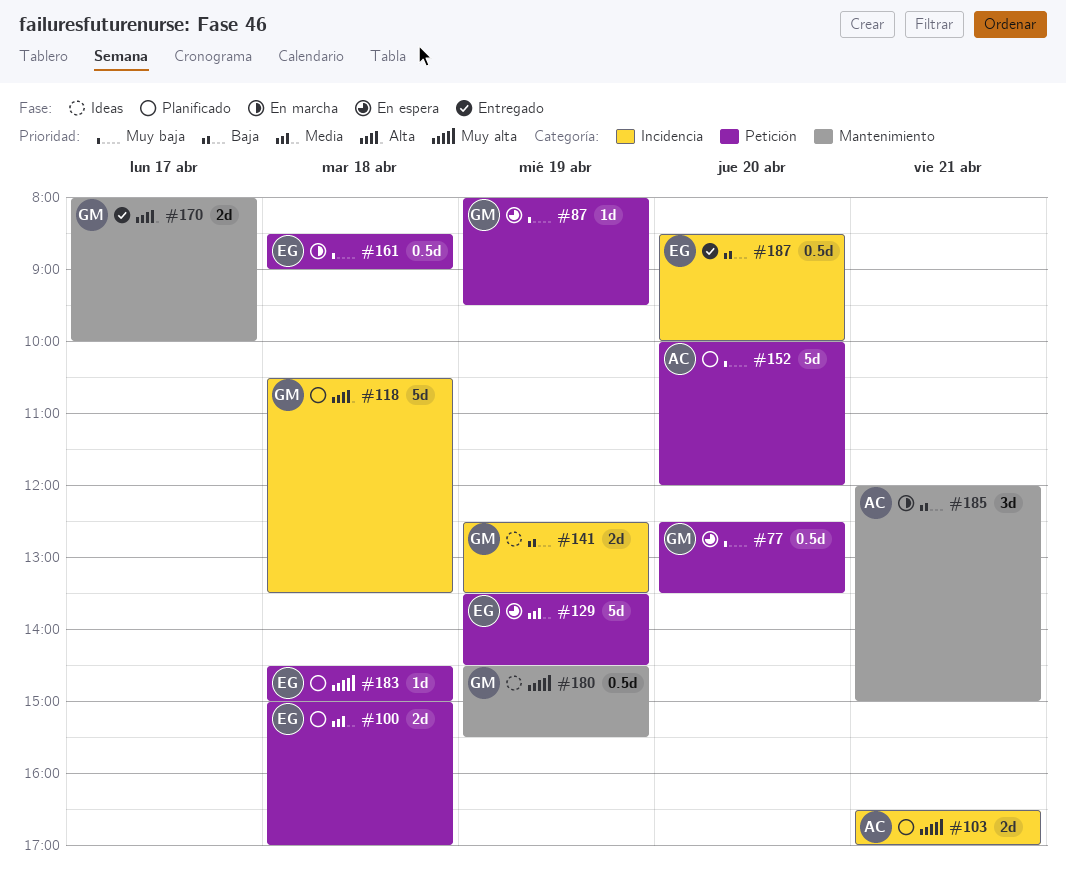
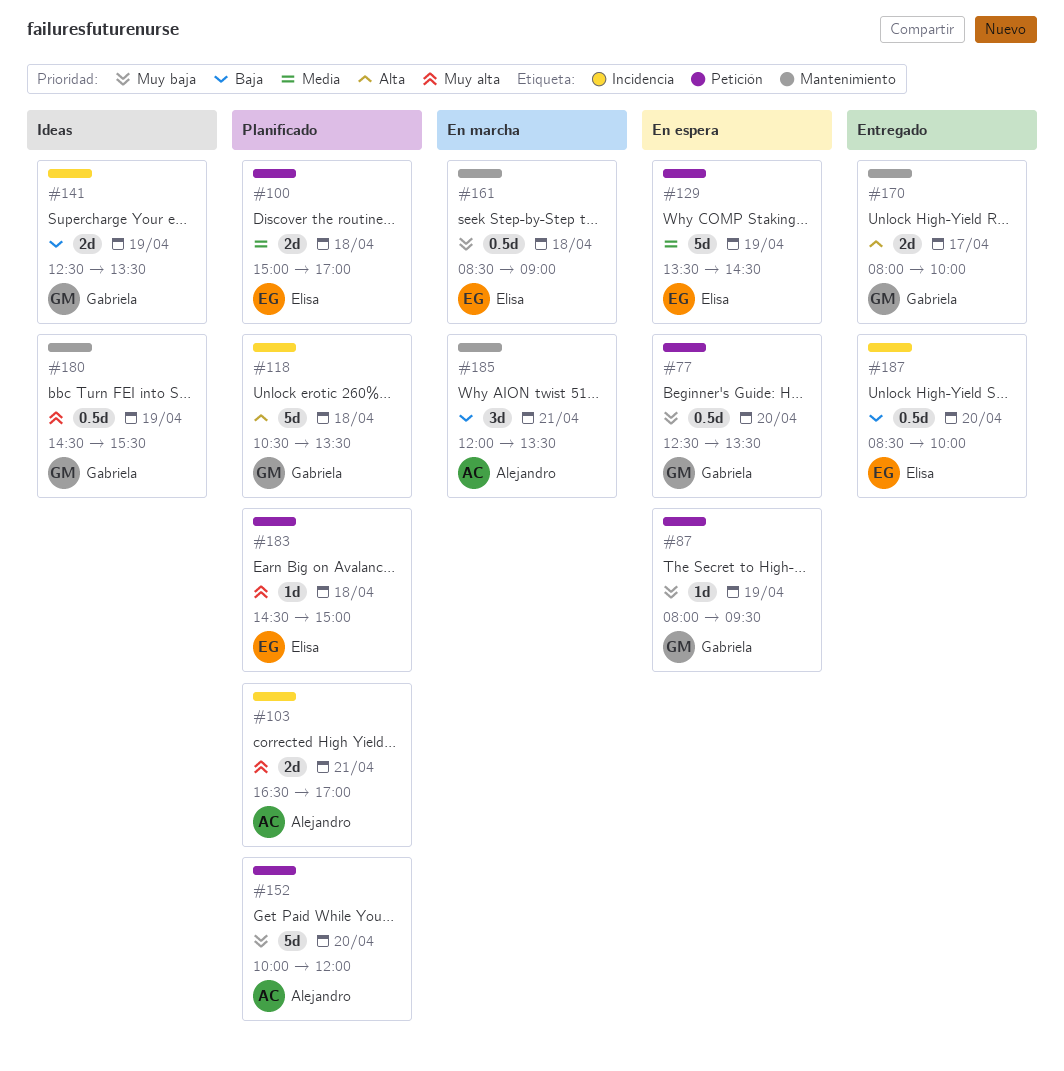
#161, label: Petición -> Mantenimiento
#185, ends: 15:00 -> 13:30

